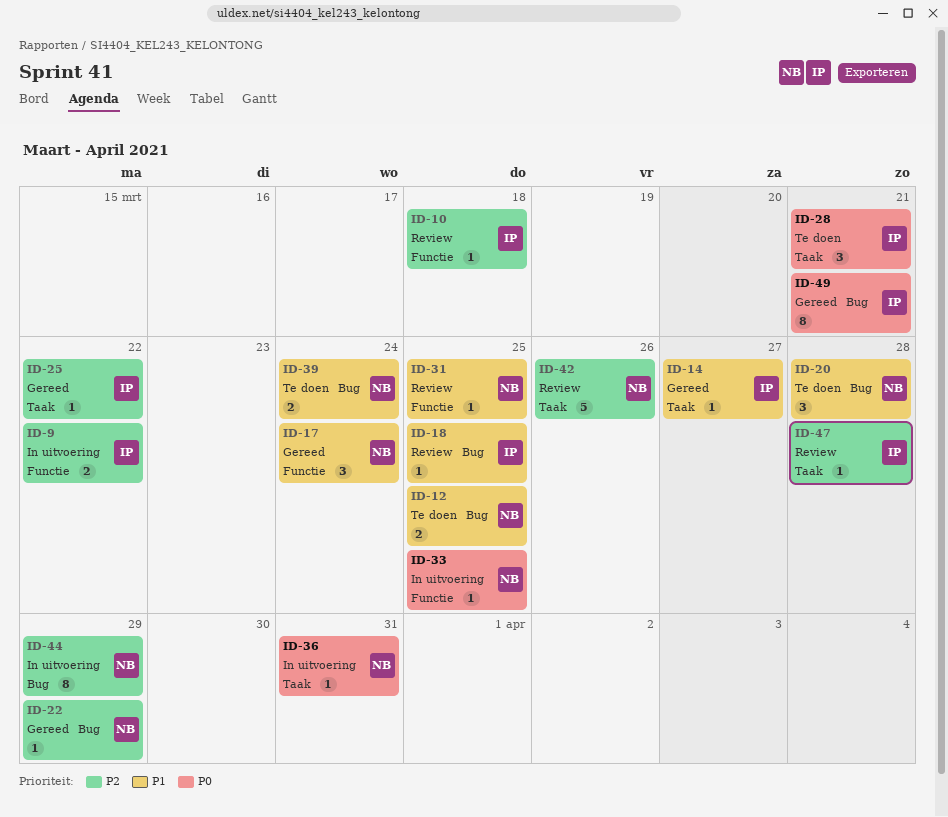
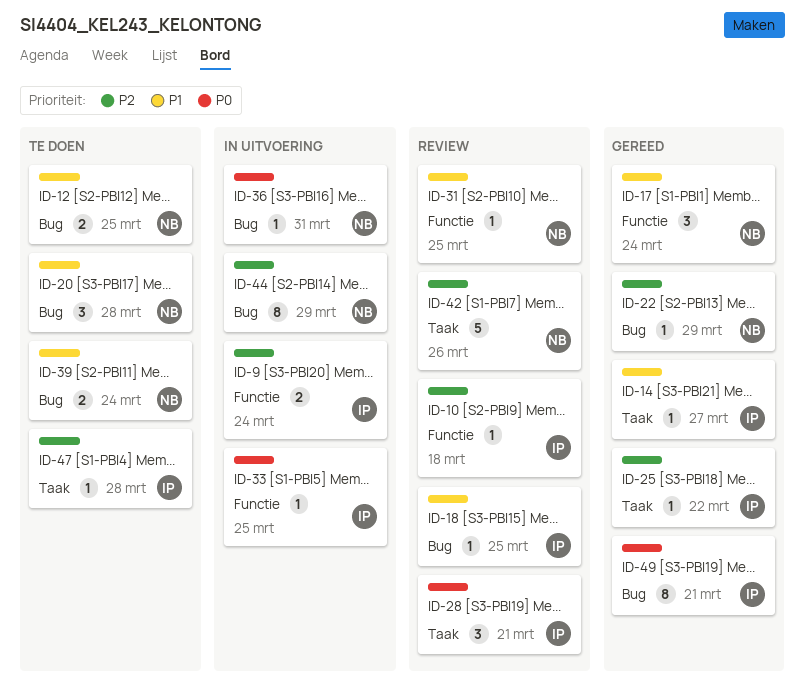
ID-9, due: Mar 22 -> Mar 24
ID-28, status: Te doen -> Review
ID-33, owner: NB -> IP
ID-36, label: Taak -> Bug
ID-47, status: Review -> Te doen

